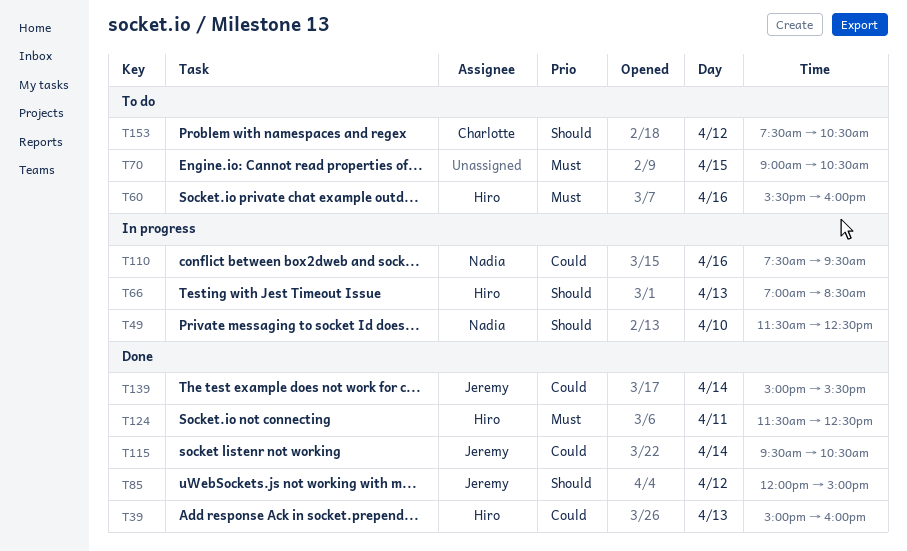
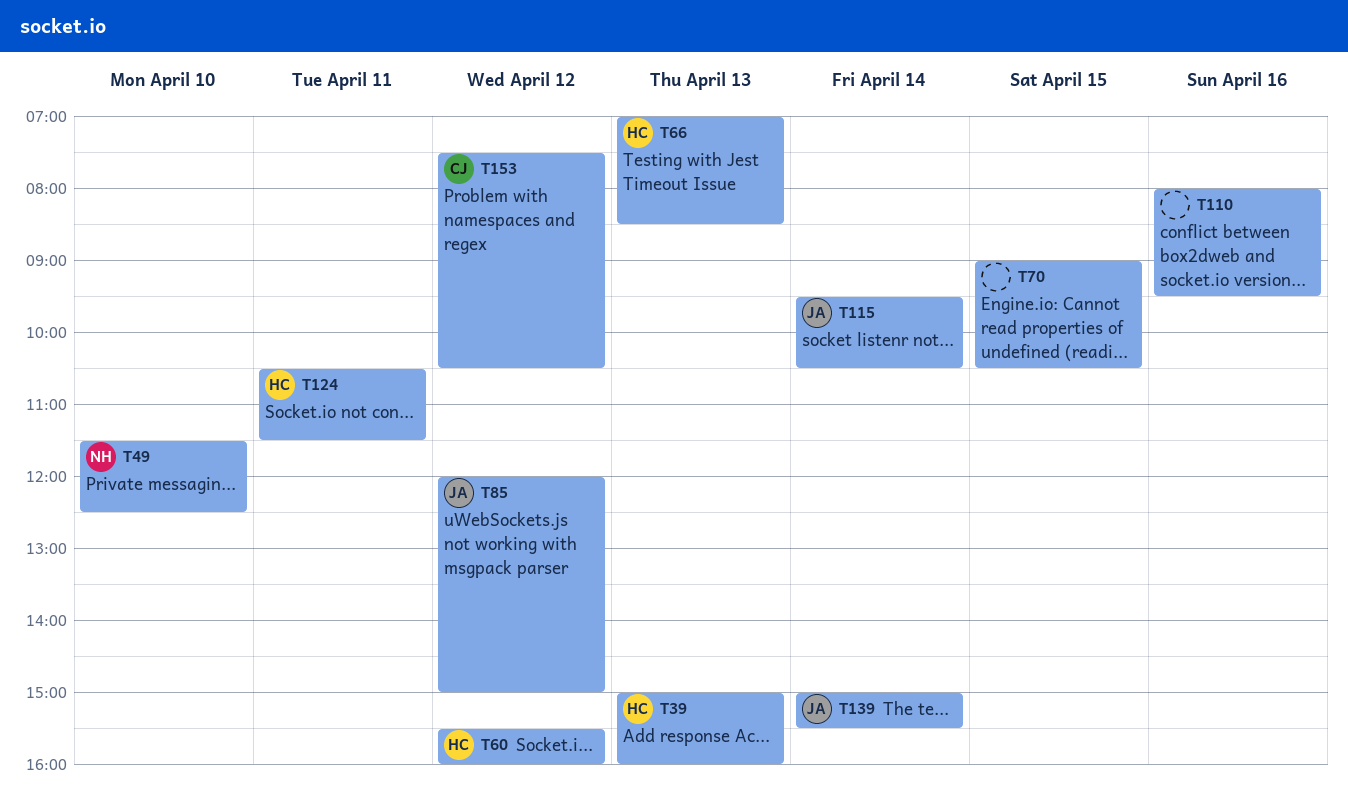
T60, day: Apr 16 -> Apr 12
T110, owner: Nadia -> none
T110, begins: 07:30 -> 08:00
T124, begins: 11:30 -> 10:30
T124, ends: 12:30 -> 11:30

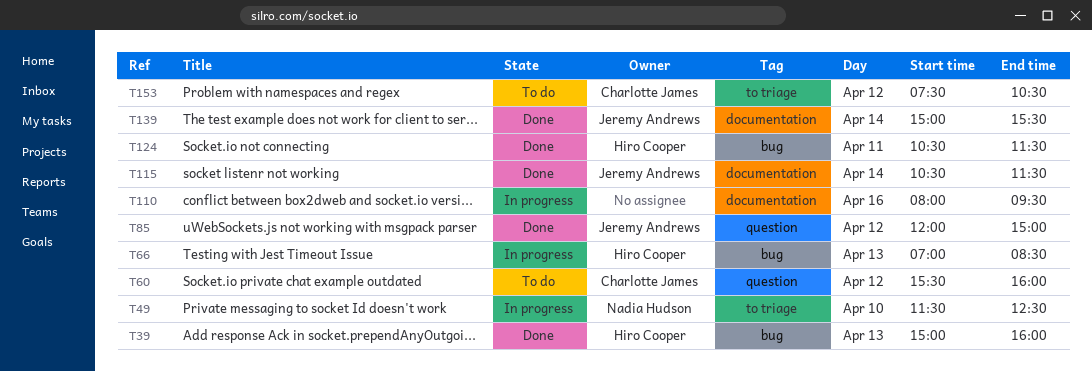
T60, owner: Hiro Cooper -> Charlotte James
T70: present -> none
T115, begins: 09:30 -> 10:30
T115, ends: 10:30 -> 11:30

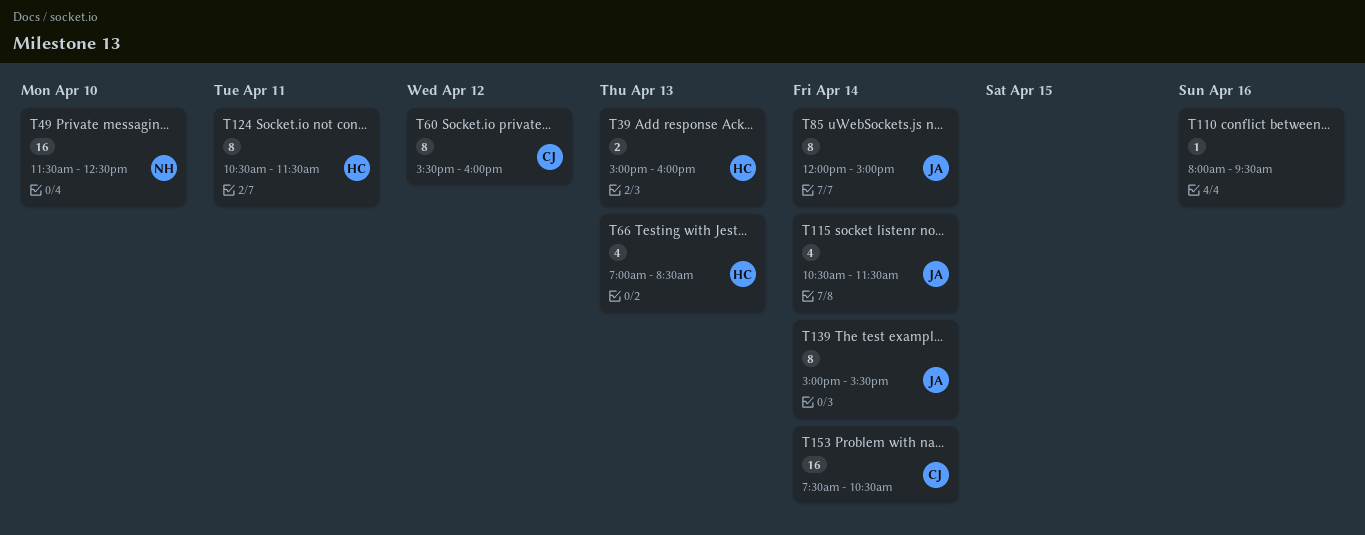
T85, day: Apr 12 -> Apr 14
T153, day: Apr 12 -> Apr 14

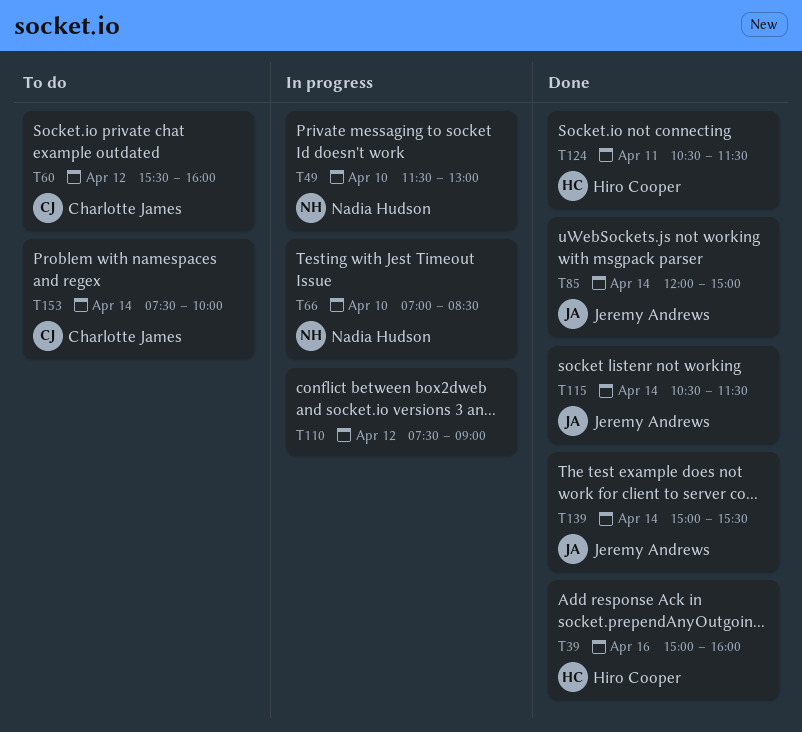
T39, day: Apr 13 -> Apr 16
T49, ends: 12:30 -> 13:00
T66, owner: Hiro Cooper -> Nadia Hudson
T66, day: Apr 13 -> Apr 10
T110, day: Apr 16 -> Apr 12
T110, begins: 08:00 -> 07:30
T110, ends: 09:30 -> 09:00
T153, ends: 10:30 -> 10:00

